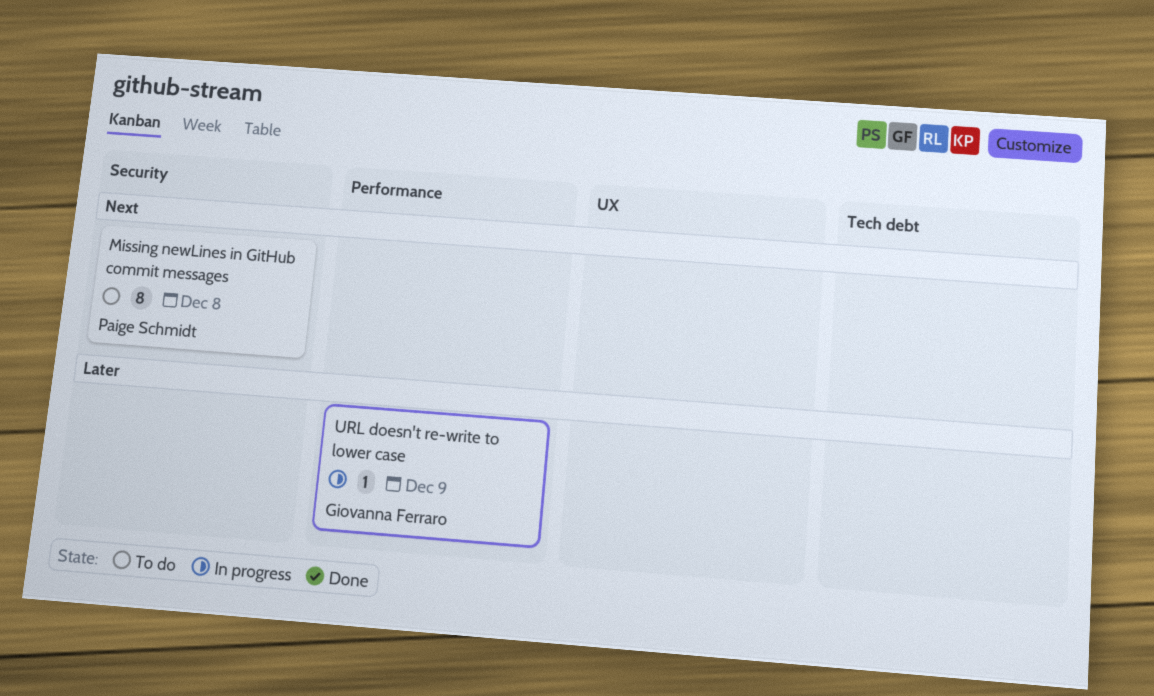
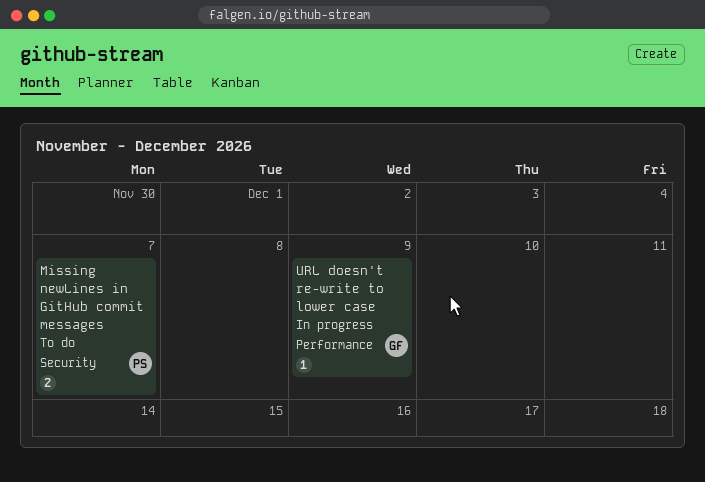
Missing newLines in GitHub commit messages, estimate: 8 -> 2
Missing newLines in GitHub commit messages, due: Dec 8 -> Dec 7

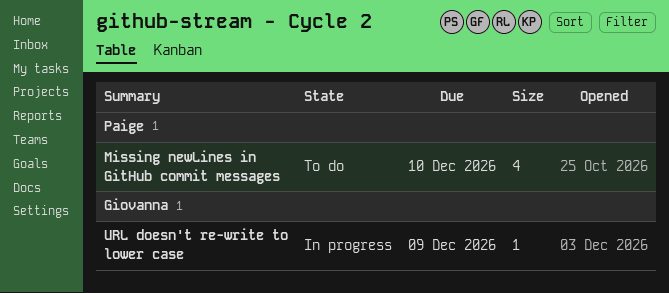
Missing newLines in GitHub commit messages, estimate: 2 -> 4
Missing newLines in GitHub commit messages, due: Dec 7 -> Dec 10

